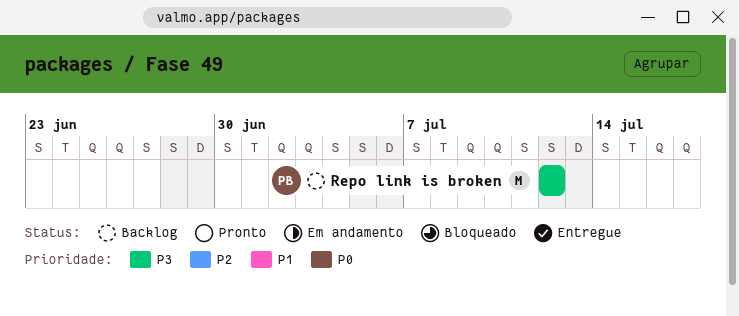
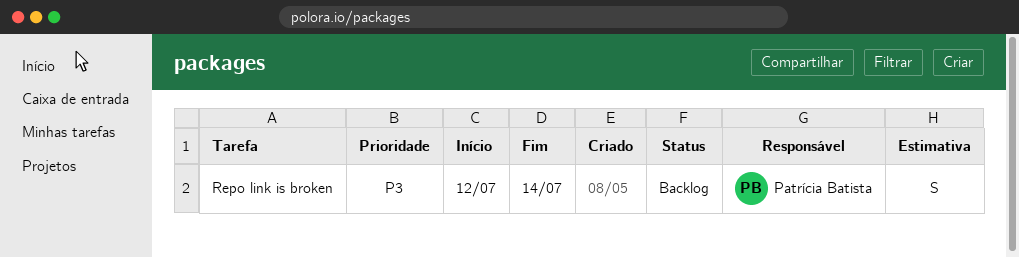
Repo link is broken, estimate: M -> S
Repo link is broken, due: Jul 12 -> Jul 14

